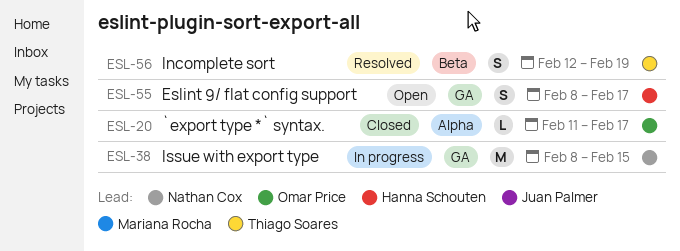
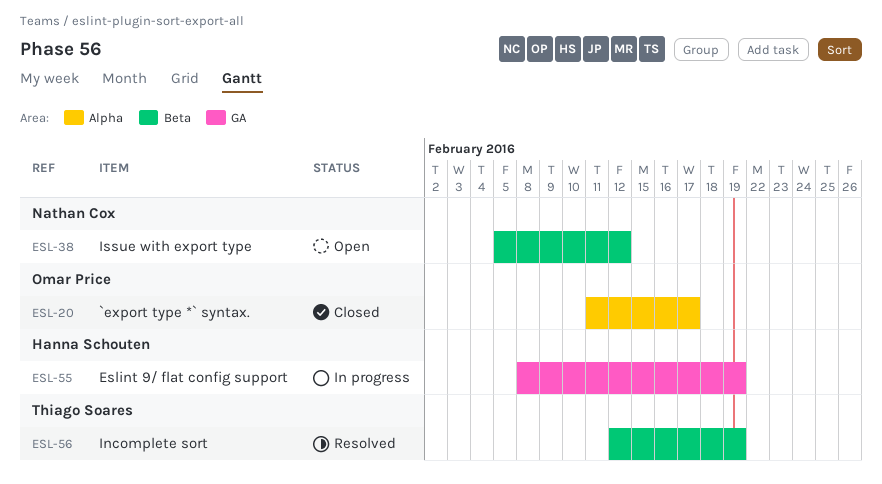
ESL-38, status: In progress -> Open
ESL-38, label: GA -> Beta
ESL-38, start: Feb 8 -> Feb 5
ESL-38, due: Feb 15 -> Feb 12
ESL-55, status: Open -> In progress
ESL-55, due: Feb 17 -> Feb 19

